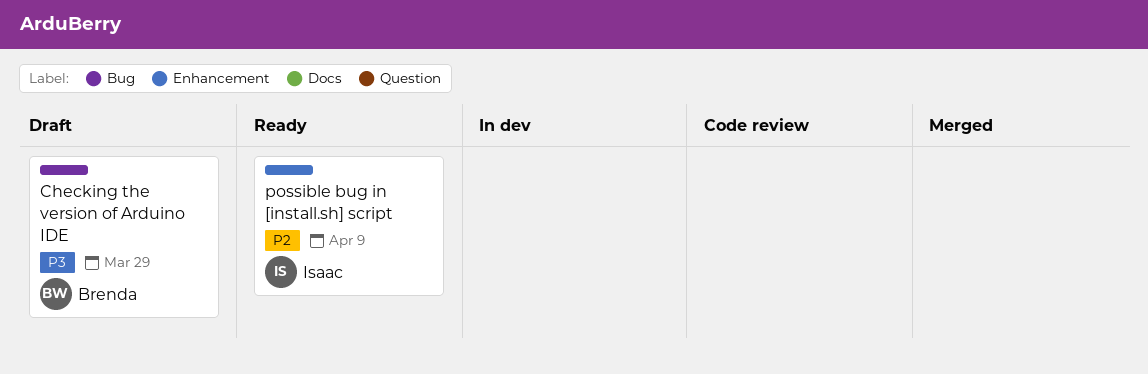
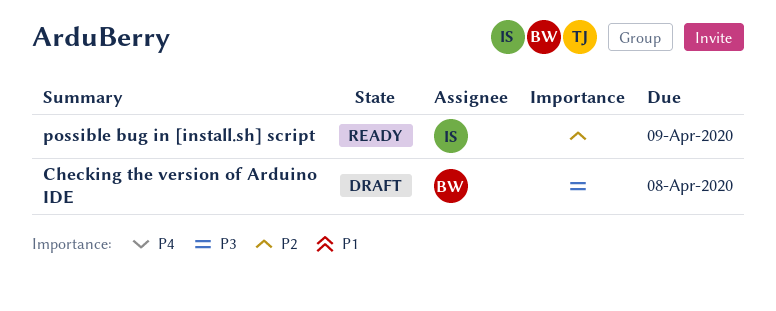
Checking the version of Arduino IDE, due: Mar 29 -> Apr 8

